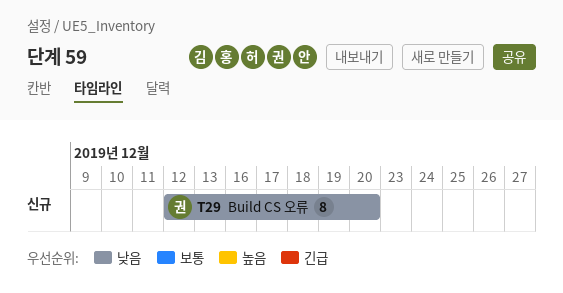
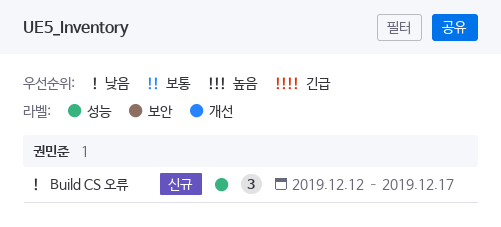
Build CS 오류, estimate: 8 -> 3
Build CS 오류, due: Dec 20 -> Dec 17

